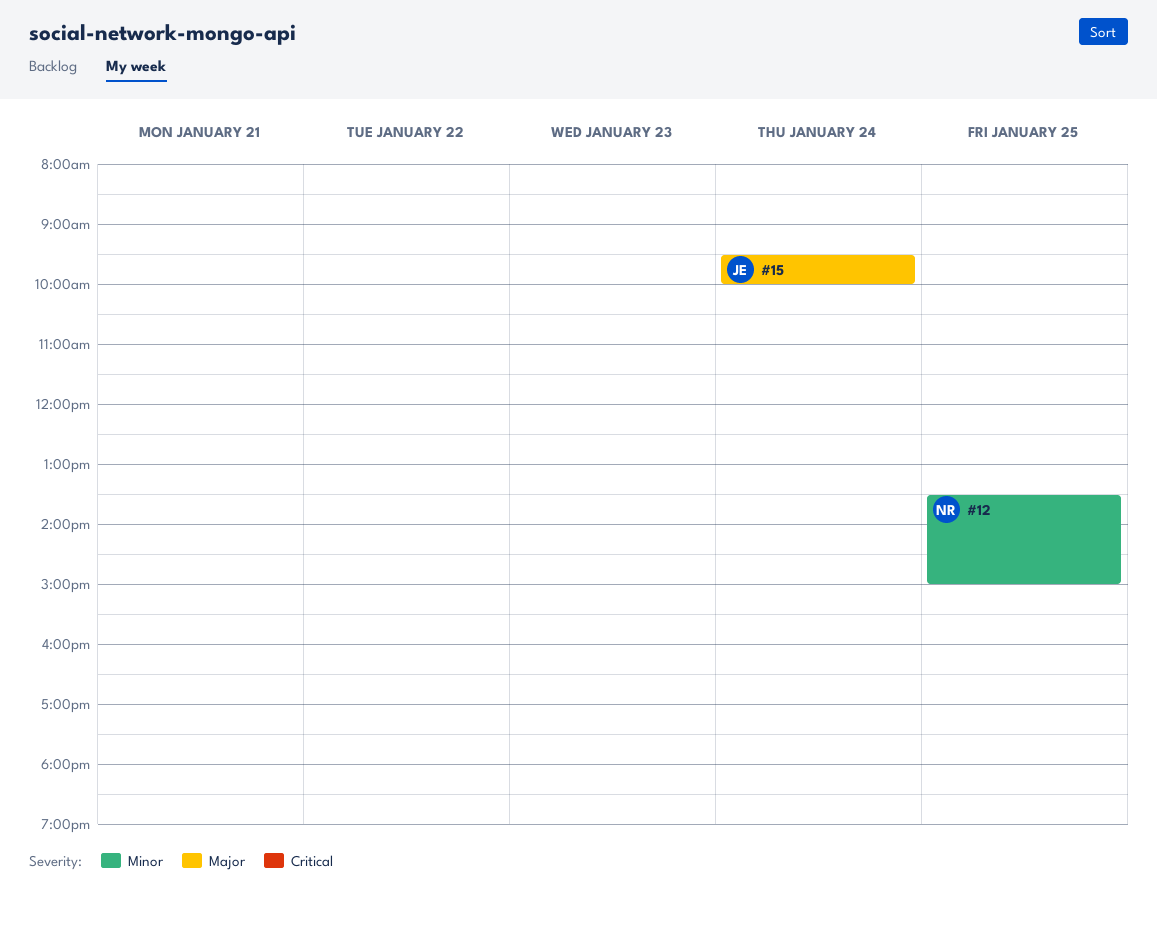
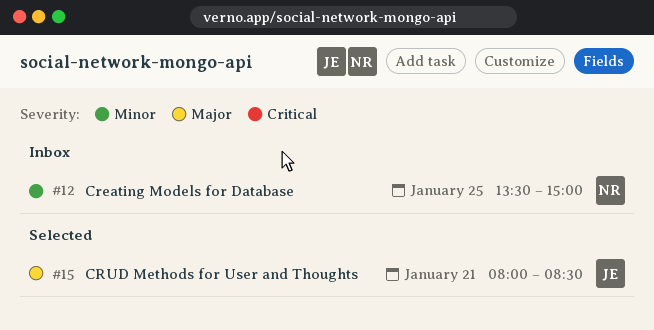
#15, day: Jan 24 -> Jan 21
#15, begins: 09:30 -> 08:00
#15, ends: 10:00 -> 08:30

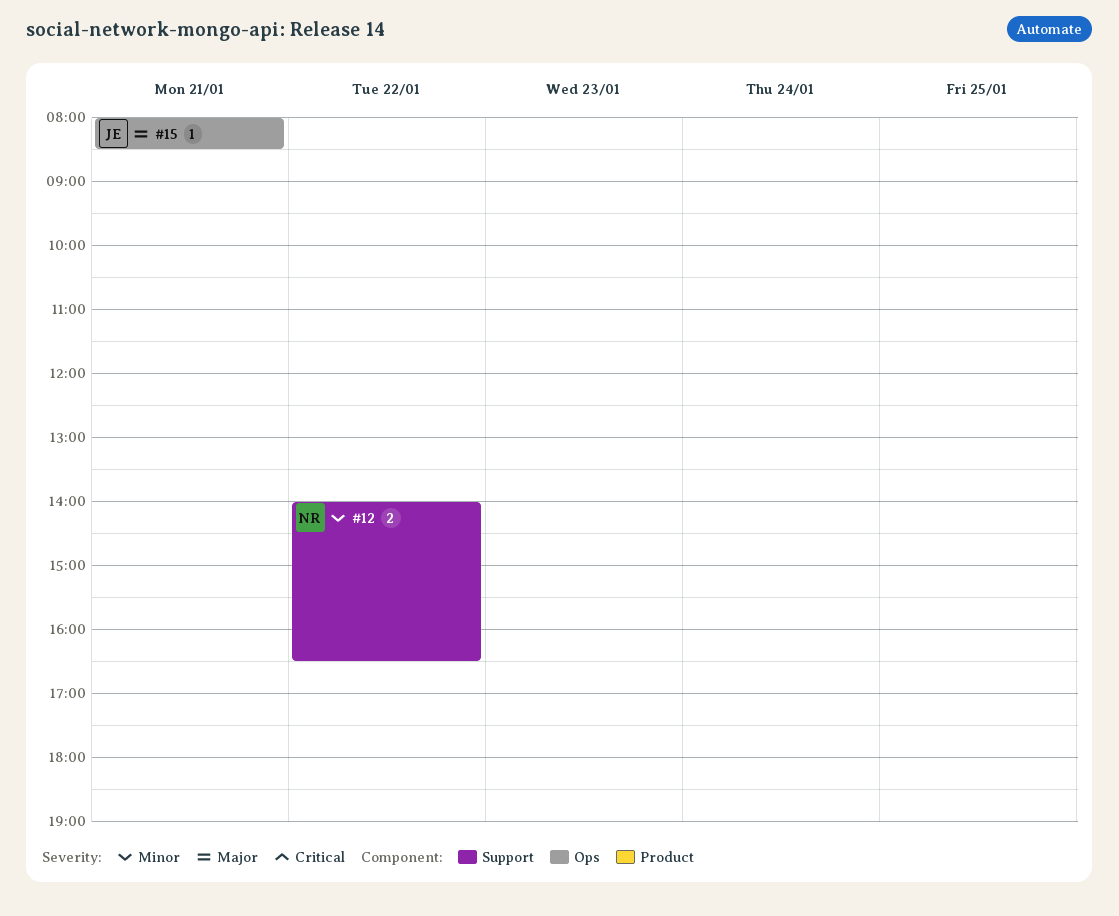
#12, day: Jan 25 -> Jan 22
#12, begins: 13:30 -> 14:00
#12, ends: 15:00 -> 16:30

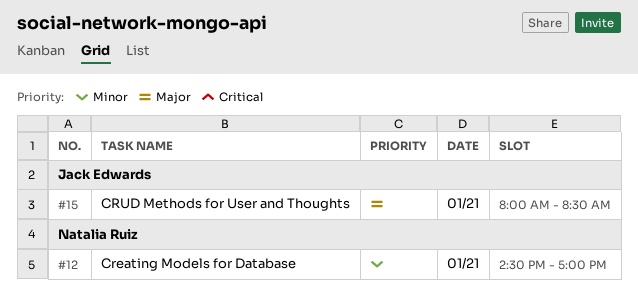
#12, day: Jan 22 -> Jan 21
#12, begins: 14:00 -> 14:30
#12, ends: 16:30 -> 17:00

